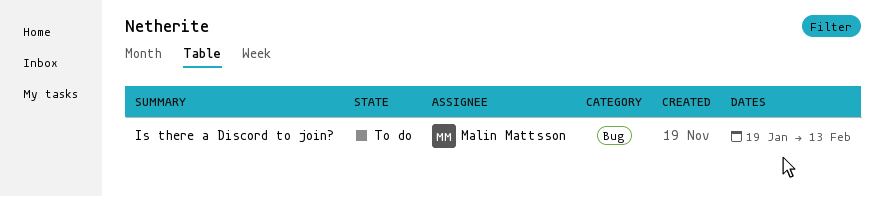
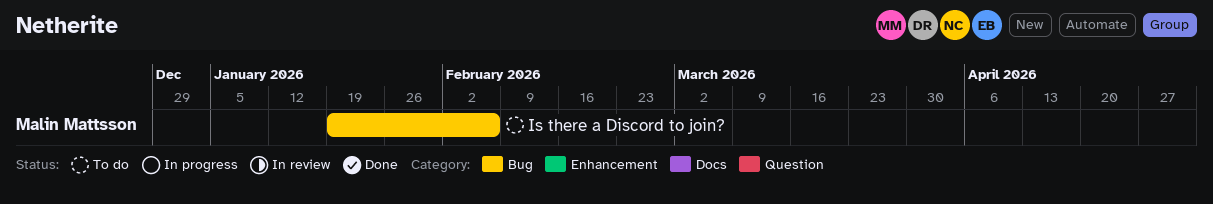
Is there a Discord to join?, due: Feb 13 -> Feb 6

